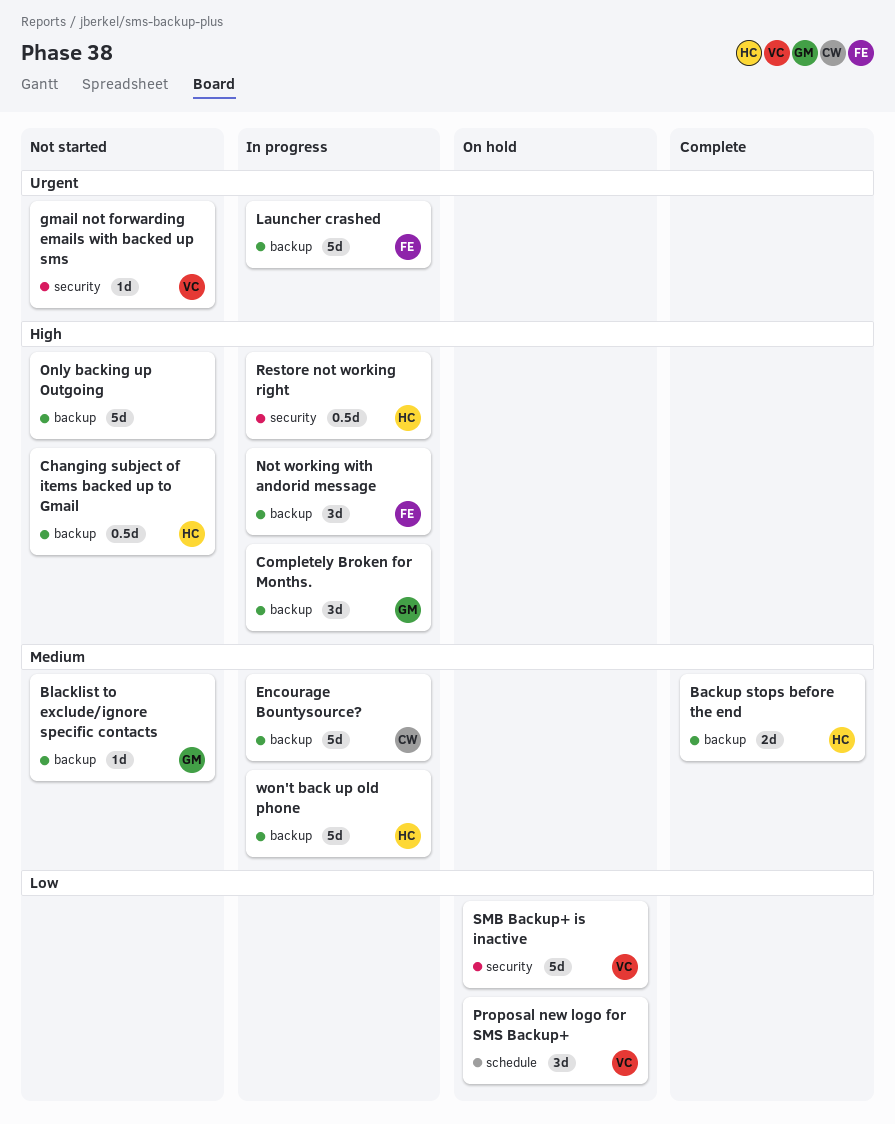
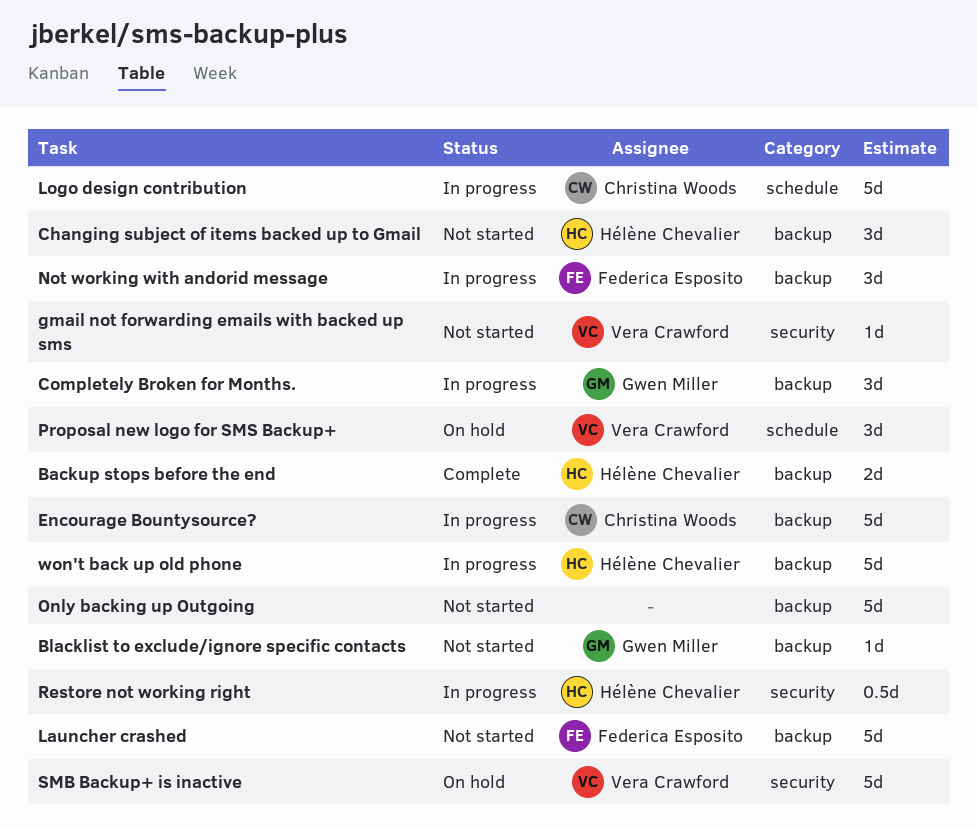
Changing subject of items backed up to Gmail, estimate: 0.5d -> 3d
Launcher crashed, status: In progress -> Not started
Logo design contribution: none -> present

